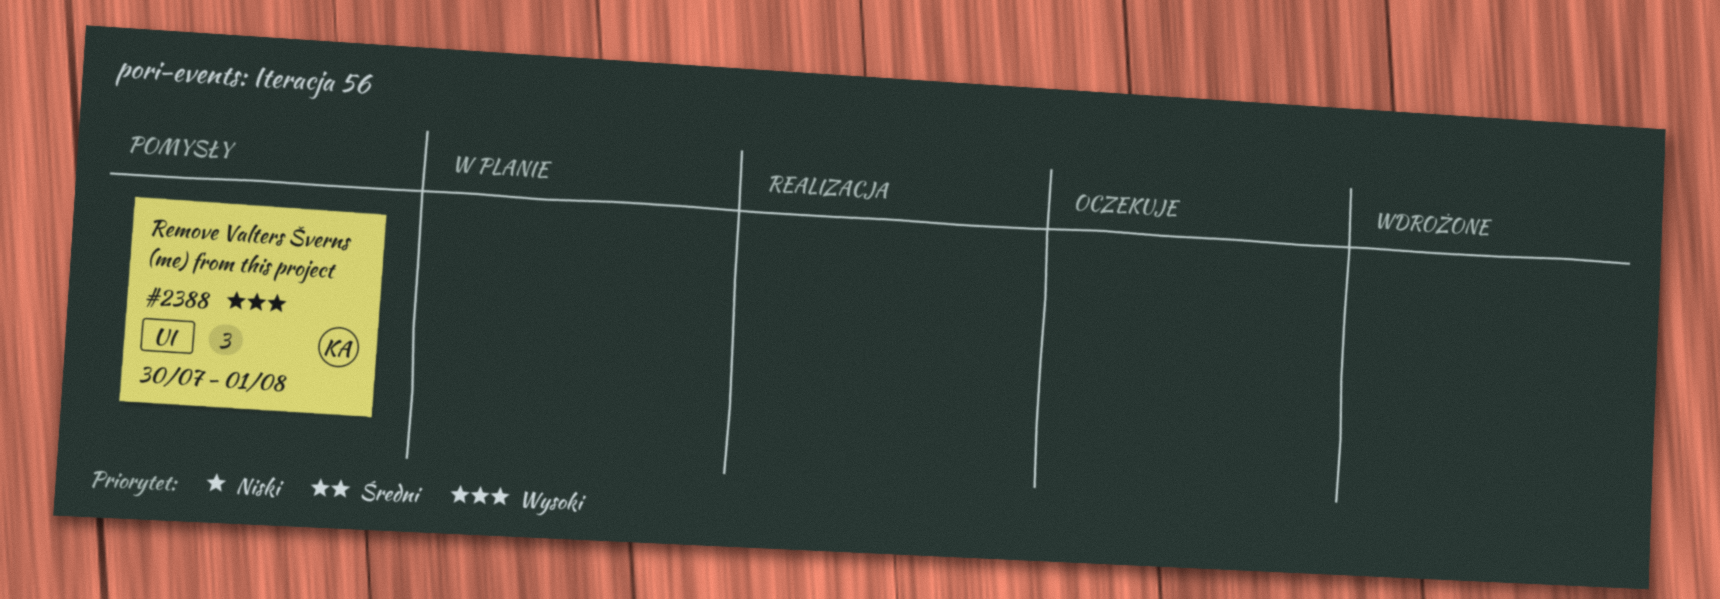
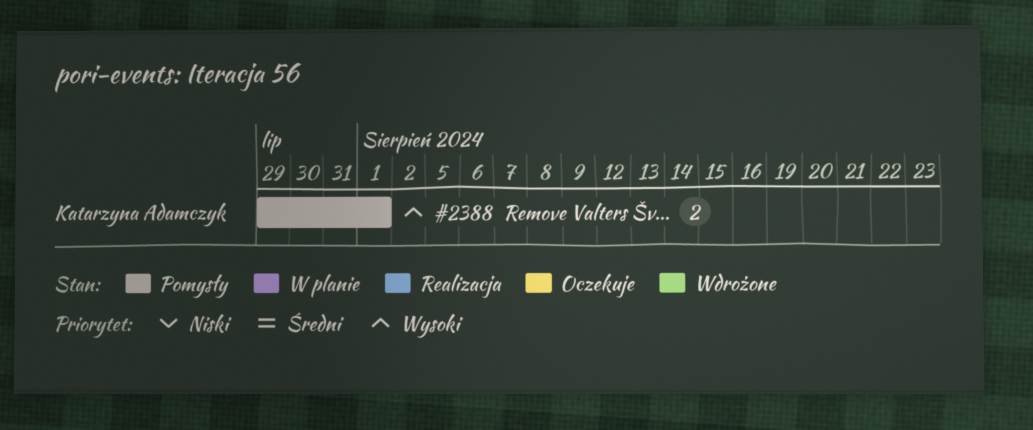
#2388, estimate: 3 -> 2
#2388, start: Jul 30 -> Jul 29

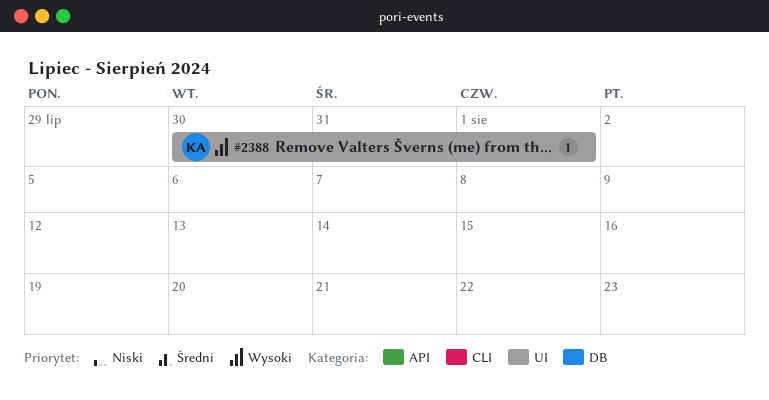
#2388, estimate: 2 -> 1
#2388, start: Jul 29 -> Jul 30

